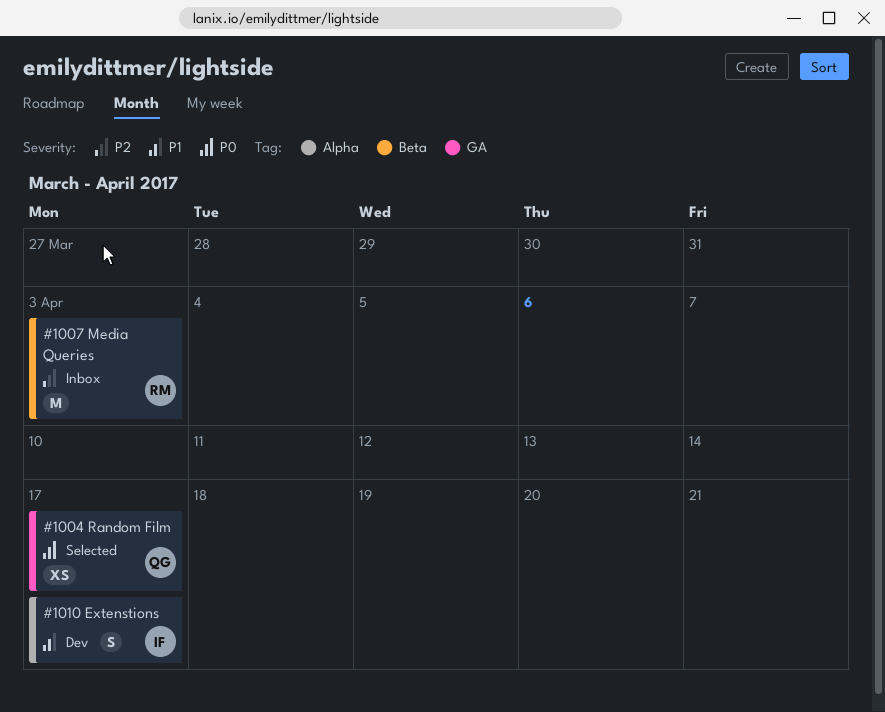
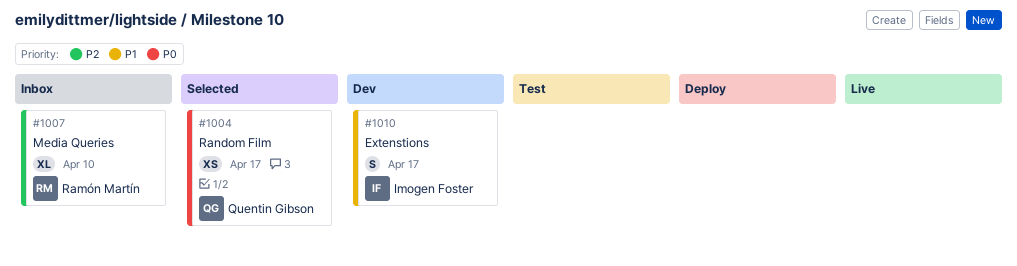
#1007, estimate: M -> XL
#1007, due: Apr 3 -> Apr 10

